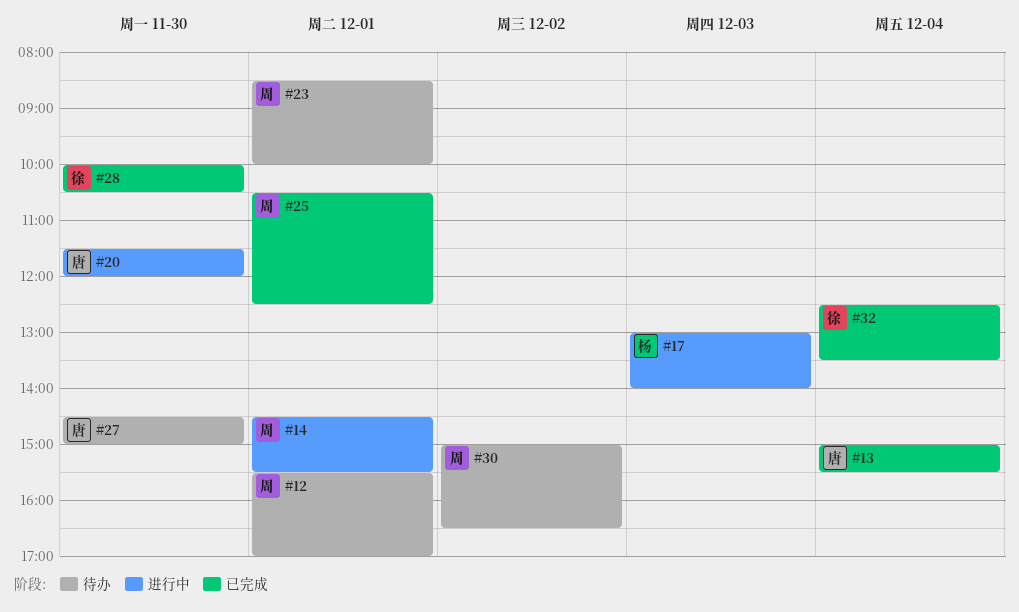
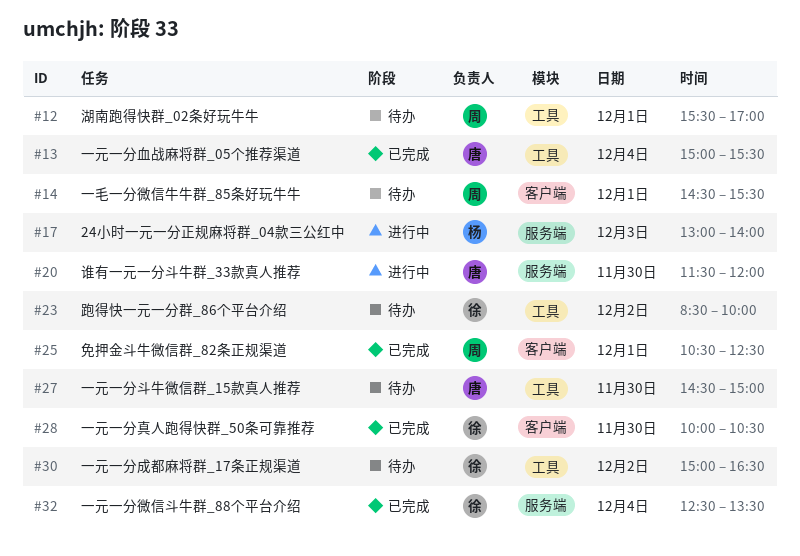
#14, status: 进行中 -> 待办
#23, owner: 周 -> 徐
#23, day: Dec 1 -> Dec 2
#30, owner: 周 -> 徐

